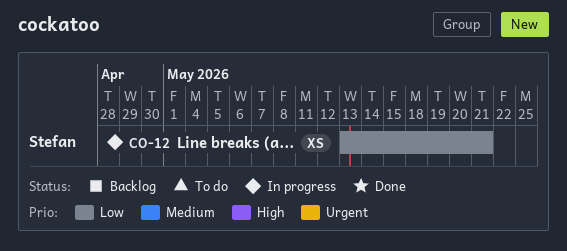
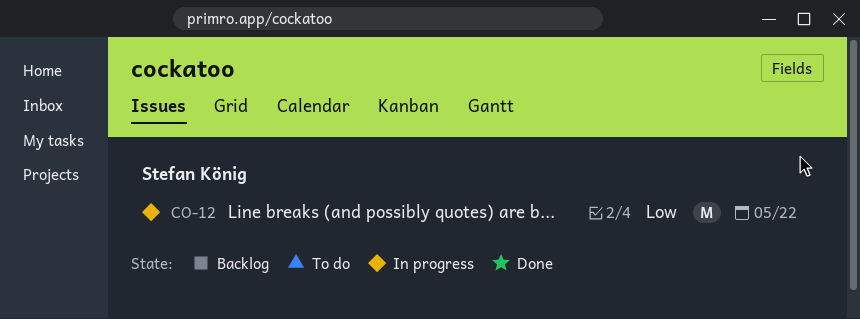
CO-12, estimate: XS -> M
CO-12, due: May 21 -> May 22

